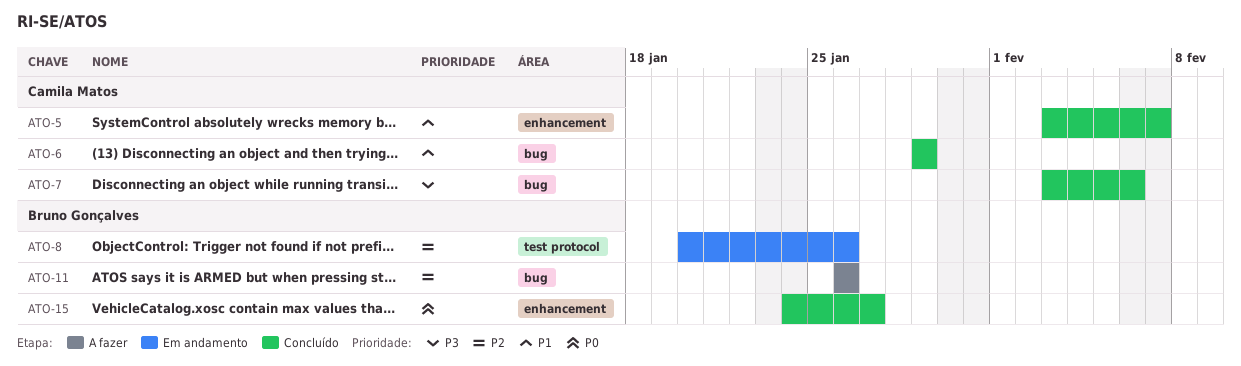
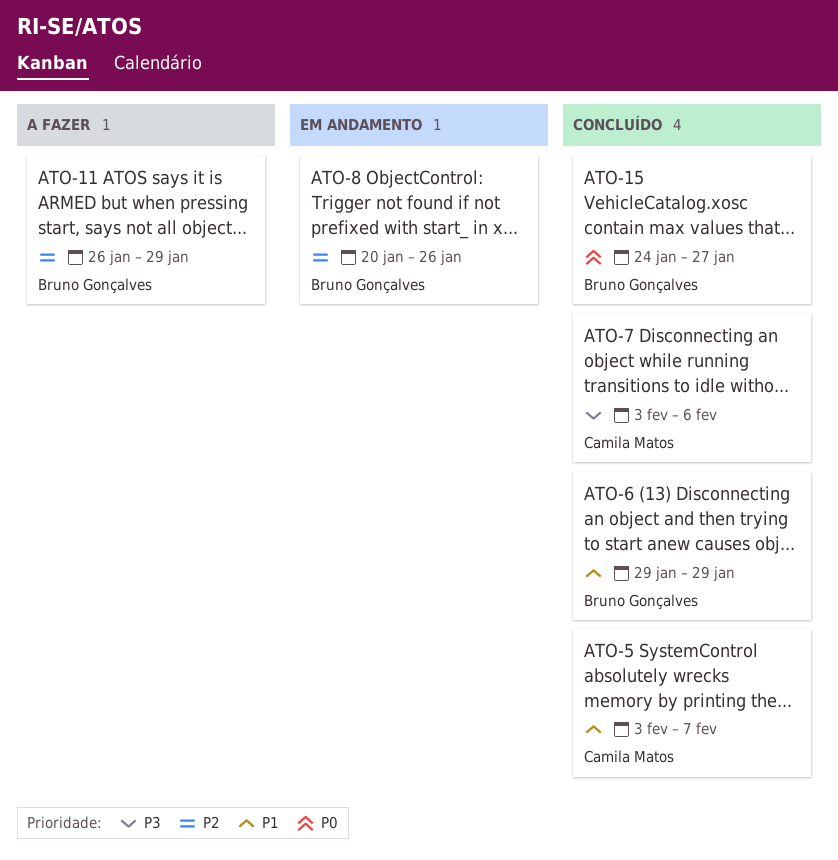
ATO-6, owner: Camila Matos -> Bruno Gonçalves
ATO-11, due: Jan 26 -> Jan 29

